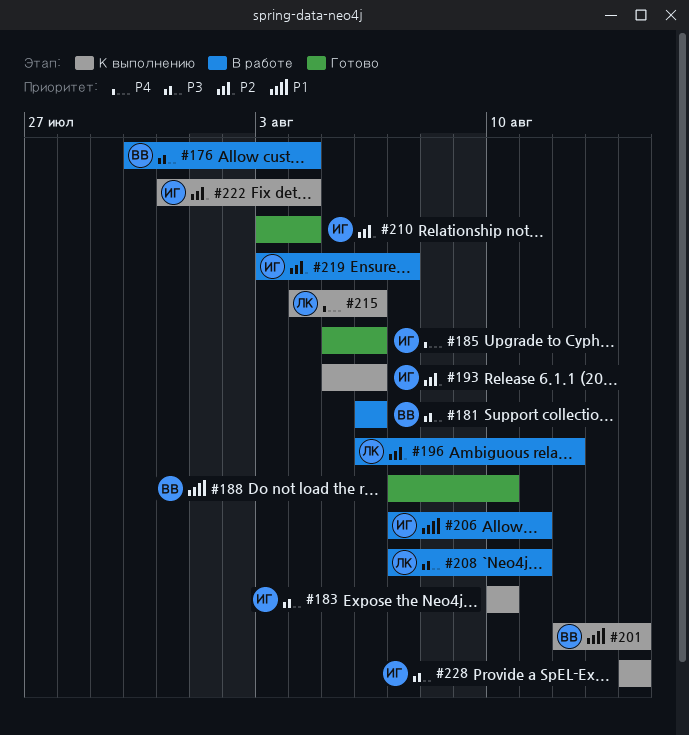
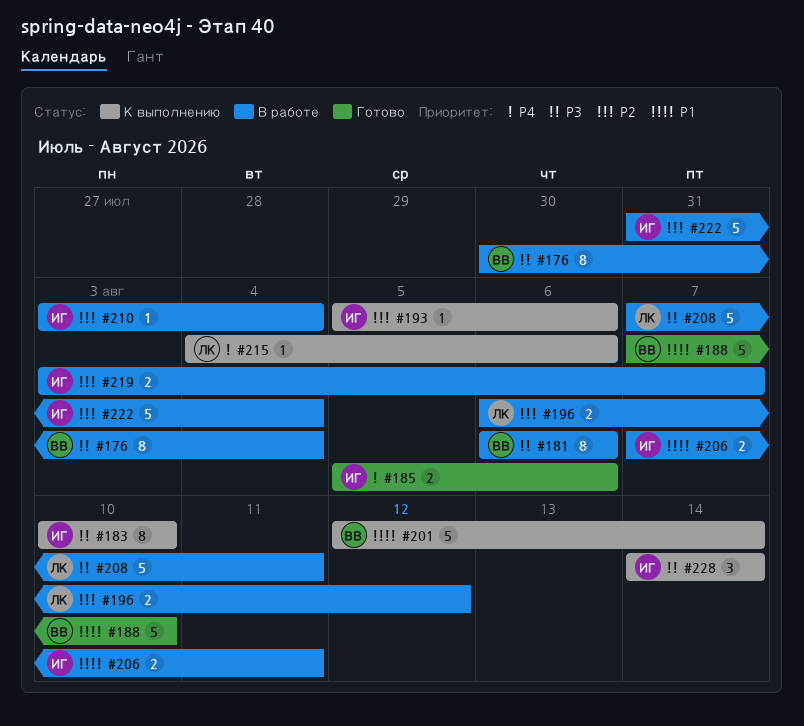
#210, status: Готово -> В работе
#222, status: К выполнению -> В работе

